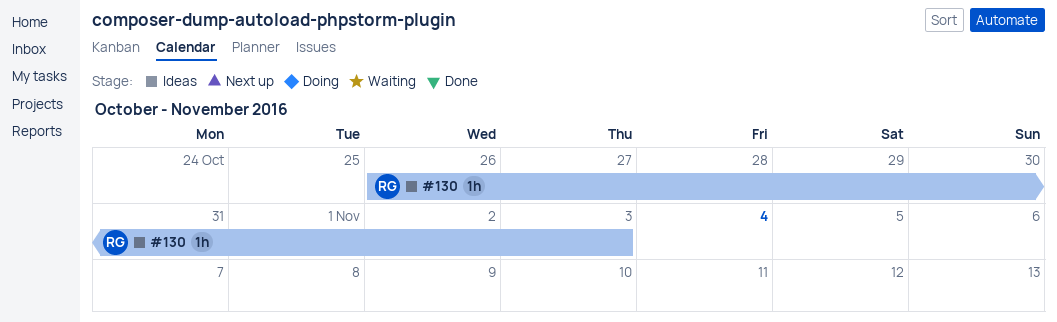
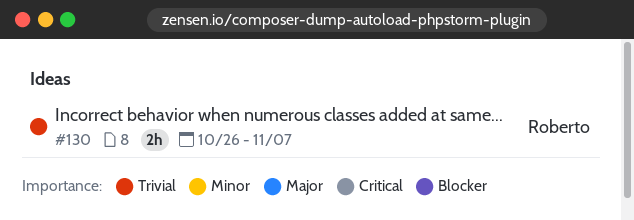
#130, estimate: 1h -> 2h
#130, due: Nov 3 -> Nov 7

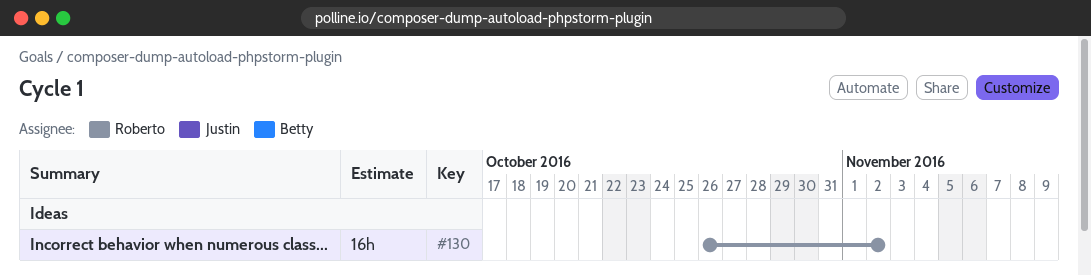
#130, estimate: 2h -> 16h
#130, due: Nov 7 -> Nov 2

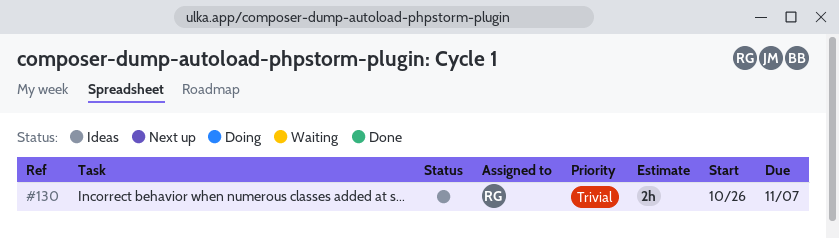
#130, estimate: 16h -> 2h
#130, due: Nov 2 -> Nov 7

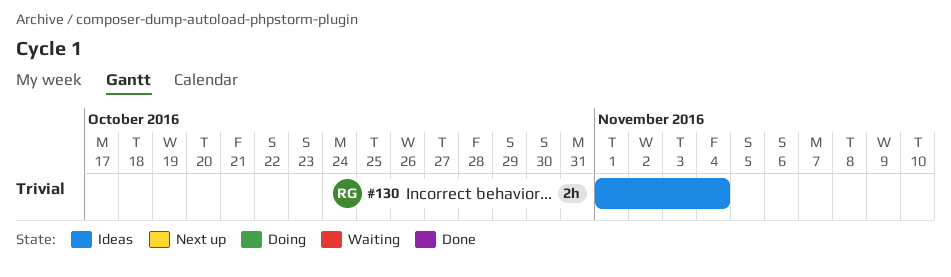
#130, start: Oct 26 -> Nov 1
#130, due: Nov 7 -> Nov 4

